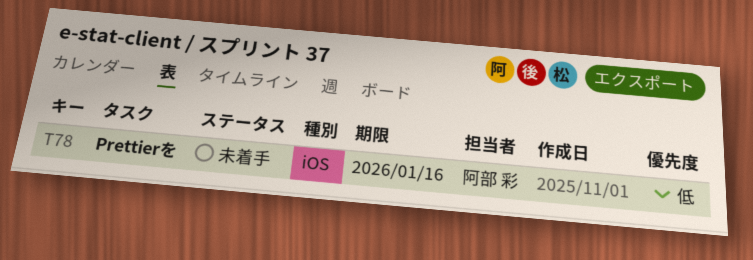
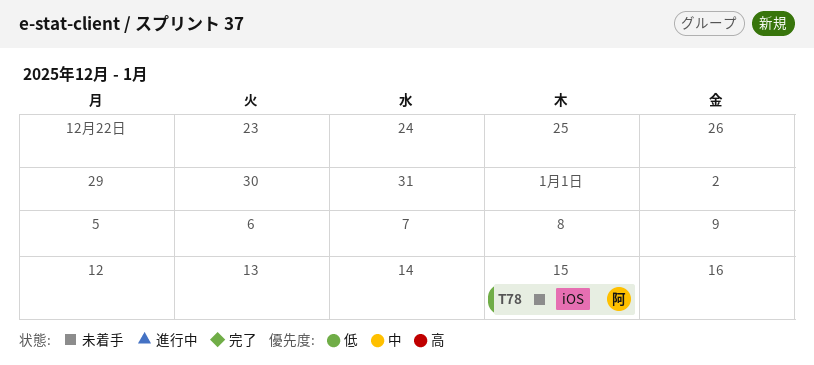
T78, due: Jan 16 -> Jan 15

